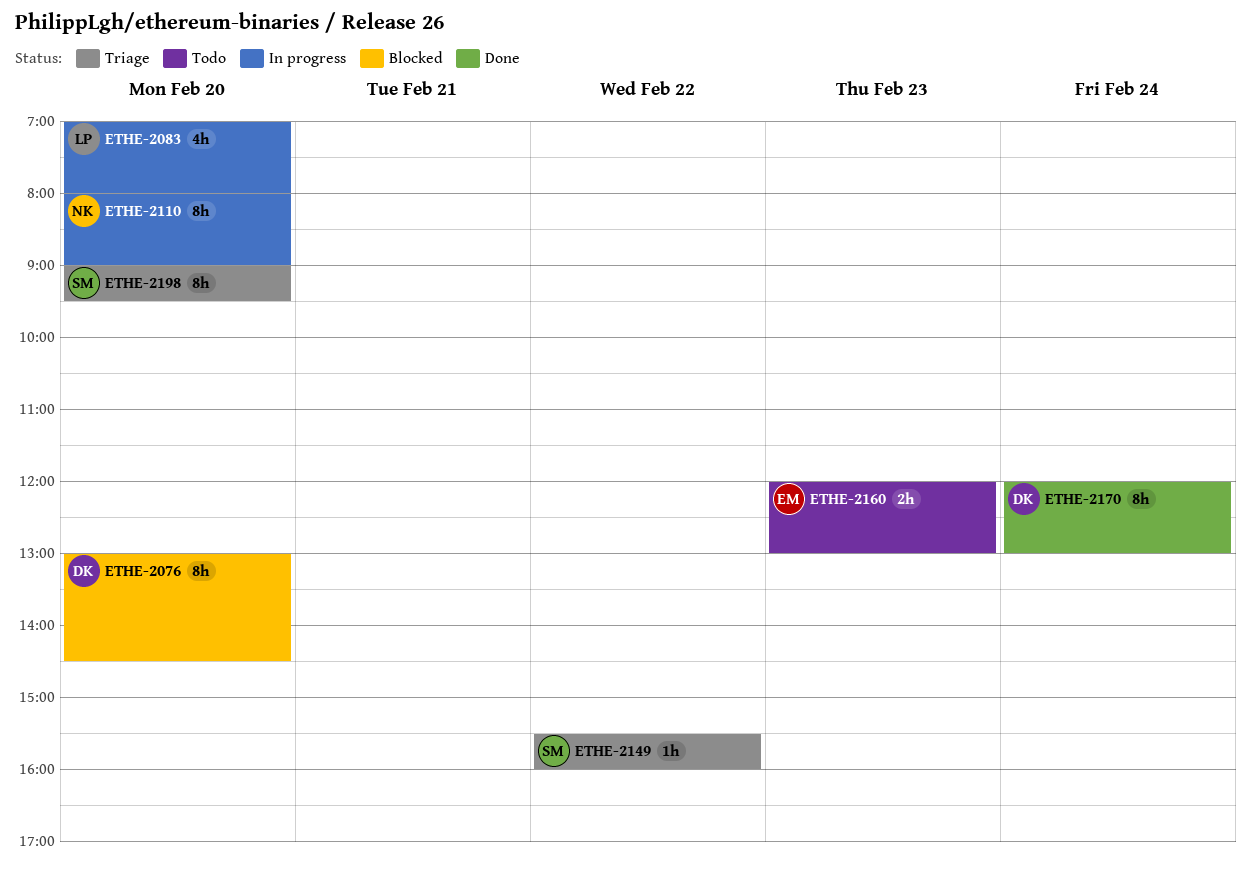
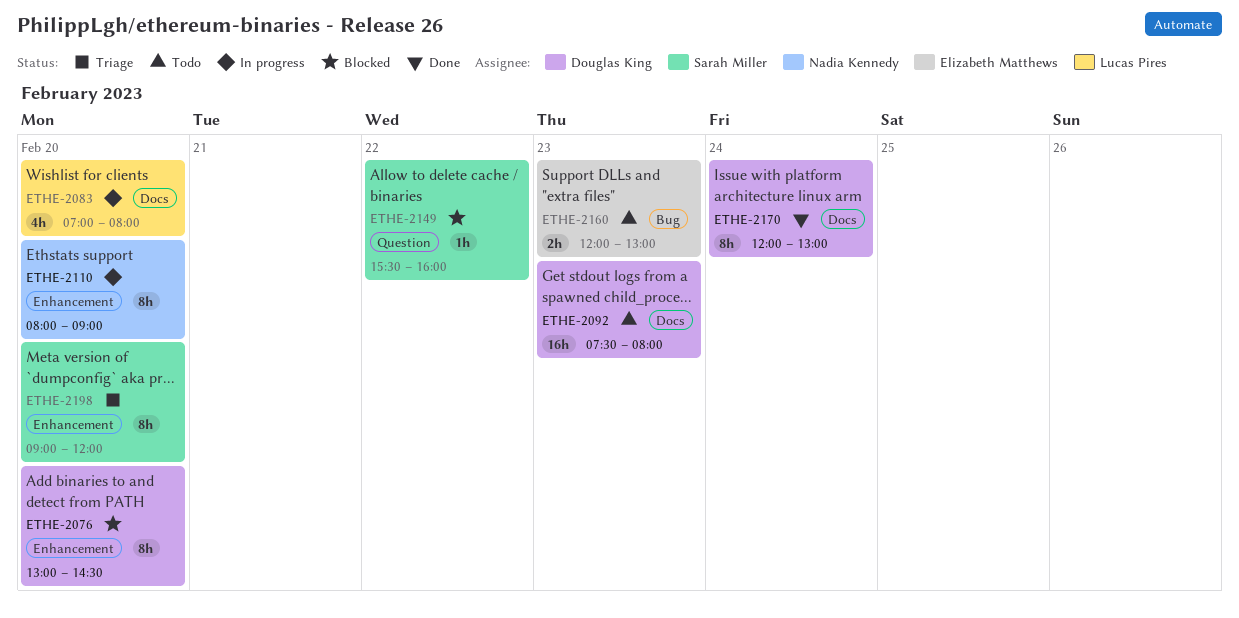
ETHE-2092: none -> present
ETHE-2149, status: Triage -> Blocked
ETHE-2198, ends: 09:30 -> 12:00

